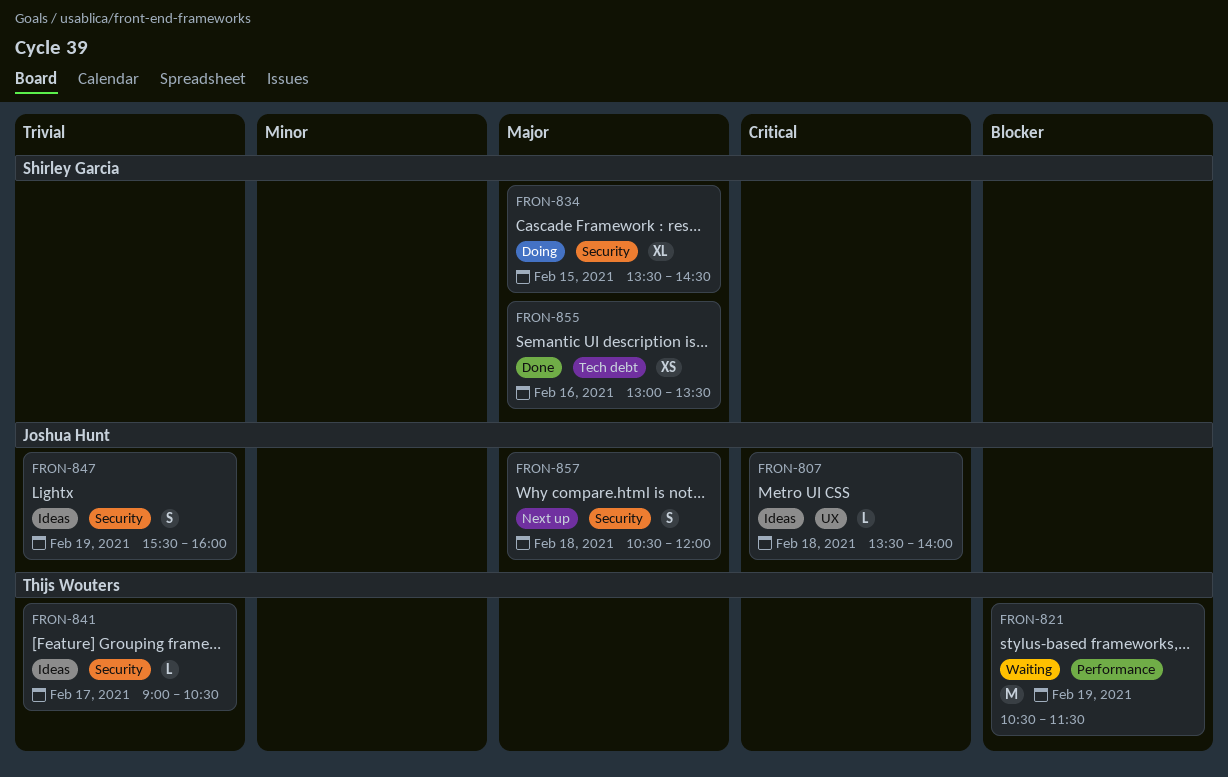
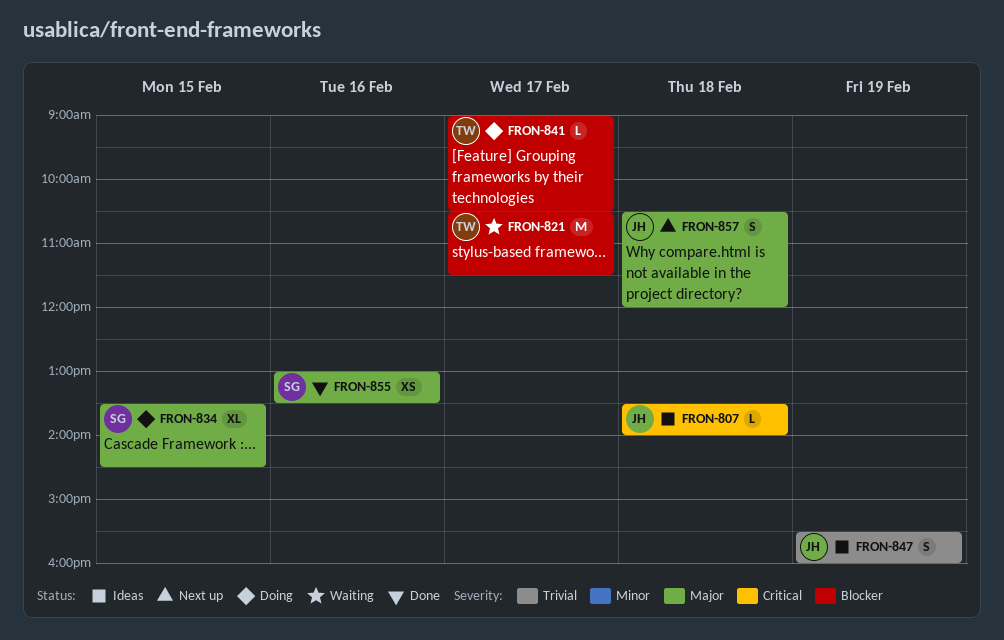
FRON-821, day: Feb 19 -> Feb 17
FRON-841, status: Ideas -> Doing
FRON-841, priority: Trivial -> Blocker

